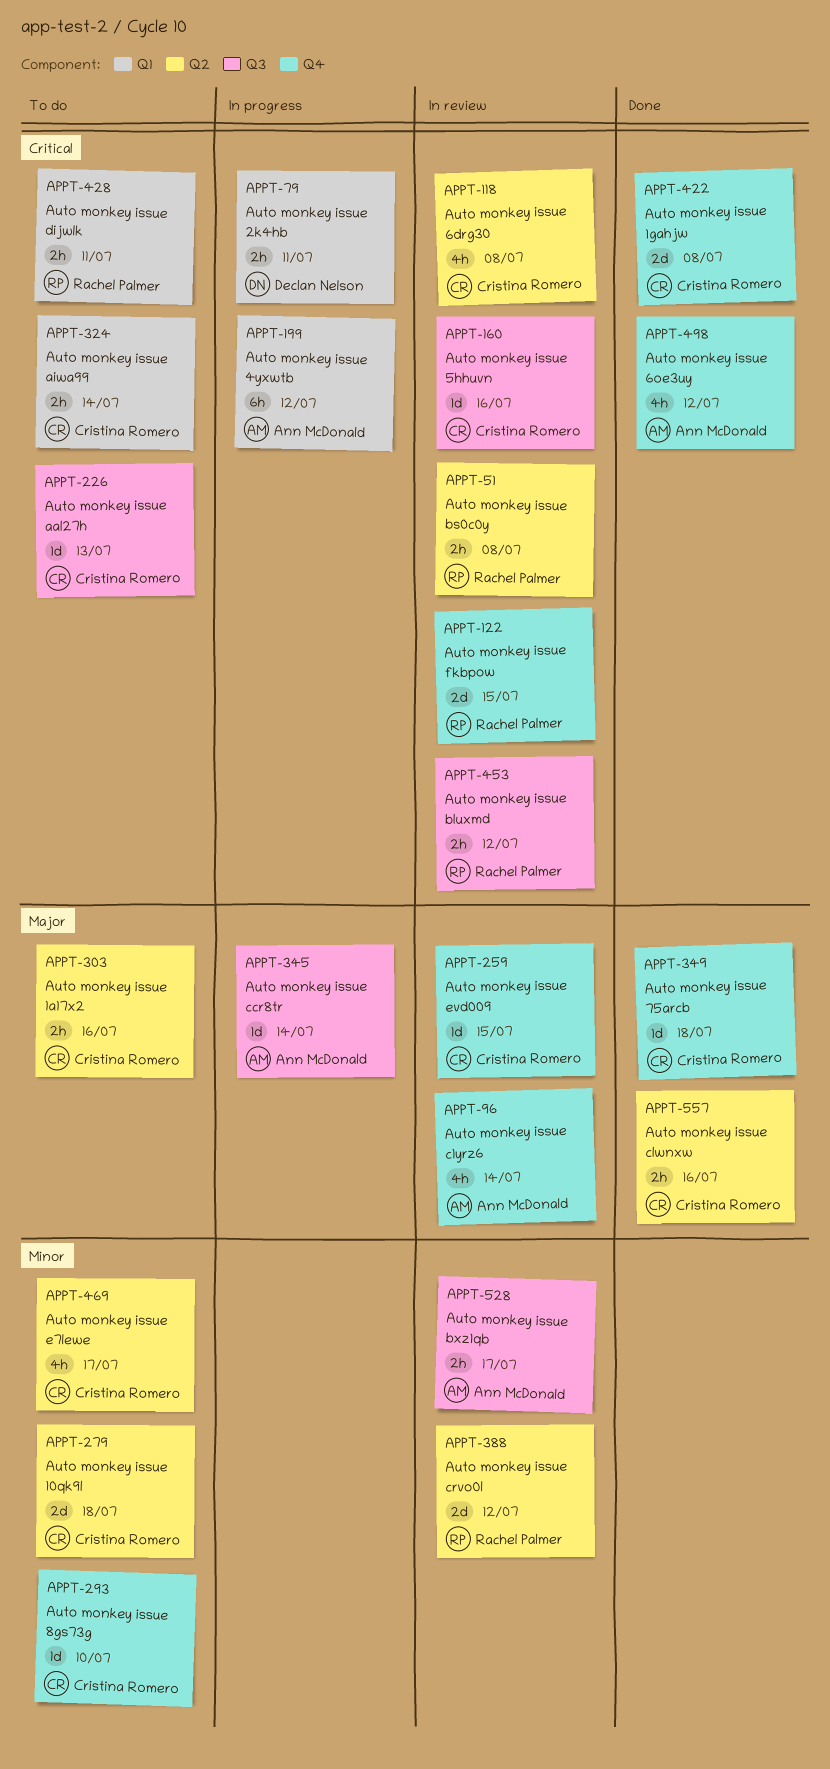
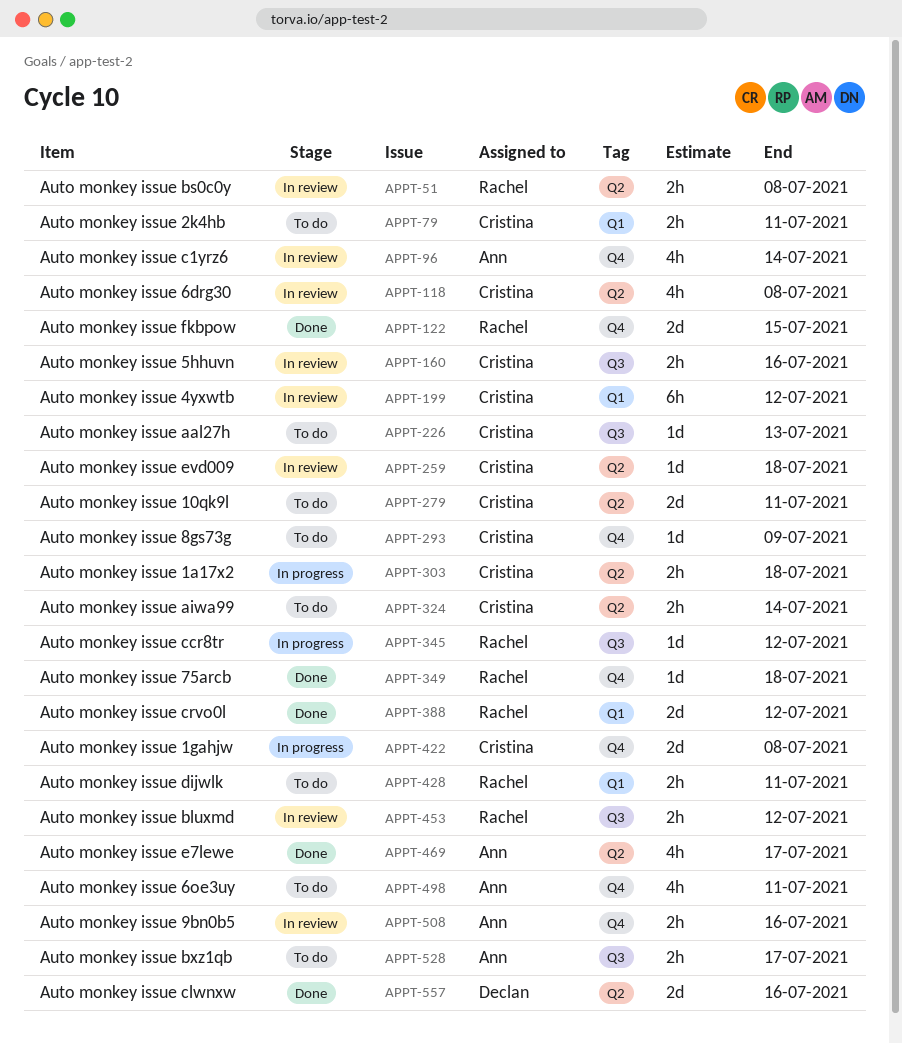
APPT-79, status: In progress -> To do
APPT-79, owner: Declan Nelson -> Cristina Romero
APPT-122, status: In review -> Done
APPT-160, estimate: 1d -> 2h
APPT-199, status: In progress -> In review
APPT-199, owner: Ann McDonald -> Cristina Romero
APPT-259, label: Q4 -> Q2
APPT-259, due: Jul 15 -> Jul 18
APPT-279, due: Jul 18 -> Jul 11
APPT-293, due: Jul 10 -> Jul 9
APPT-303, status: To do -> In progress
APPT-303, due: Jul 16 -> Jul 18
APPT-324, label: Q1 -> Q2
APPT-345, owner: Ann McDonald -> Rachel Palmer
APPT-345, due: Jul 14 -> Jul 12
APPT-349, owner: Cristina Romero -> Rachel Palmer
APPT-388, status: In review -> Done
APPT-388, label: Q2 -> Q1
APPT-422, status: Done -> In progress
APPT-469, status: To do -> Done
APPT-469, owner: Cristina Romero -> Ann McDonald
APPT-498, status: Done -> To do
APPT-498, due: Jul 12 -> Jul 11
APPT-508: none -> present
APPT-528, status: In review -> To do
APPT-557, owner: Cristina Romero -> Declan Nelson
APPT-557, estimate: 2h -> 2d

